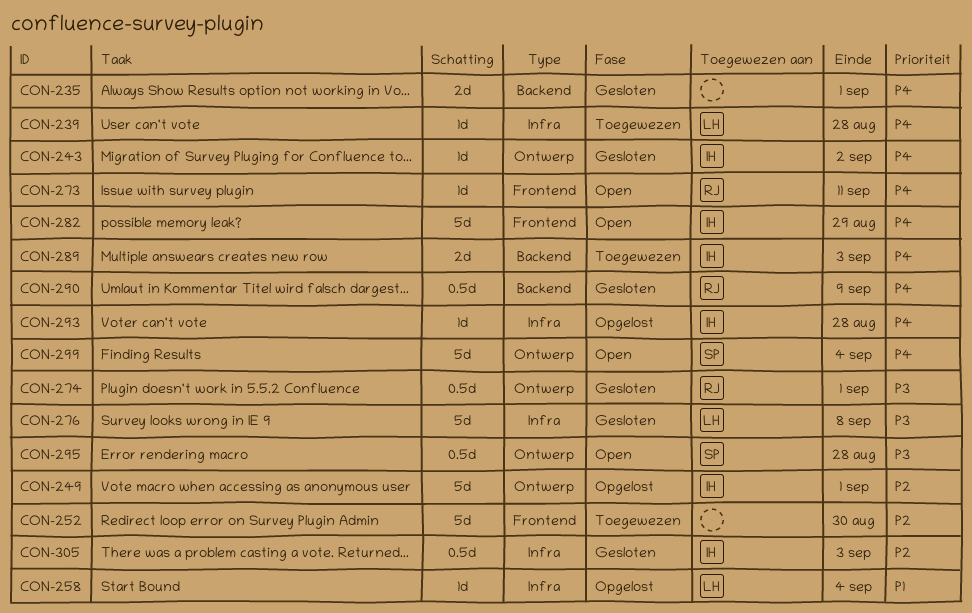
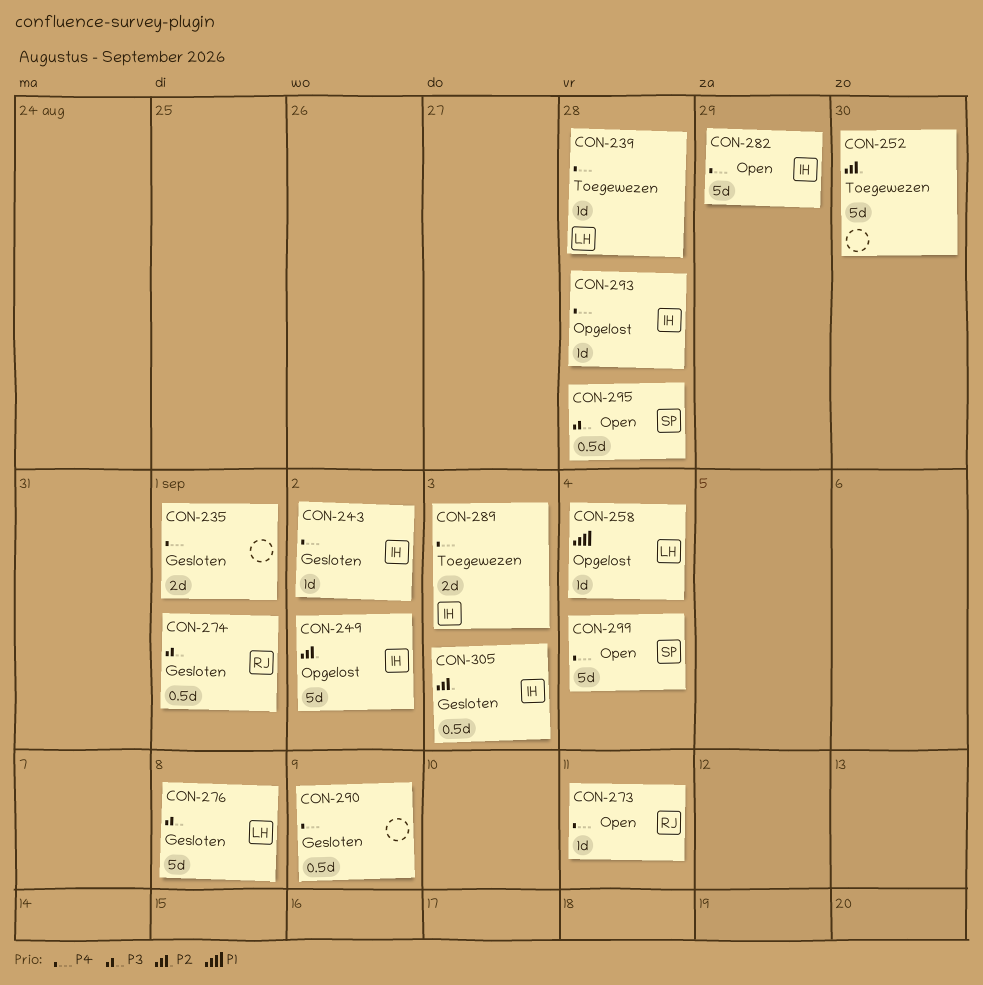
CON-249, due: Sep 1 -> Sep 2
CON-290, owner: RJ -> none

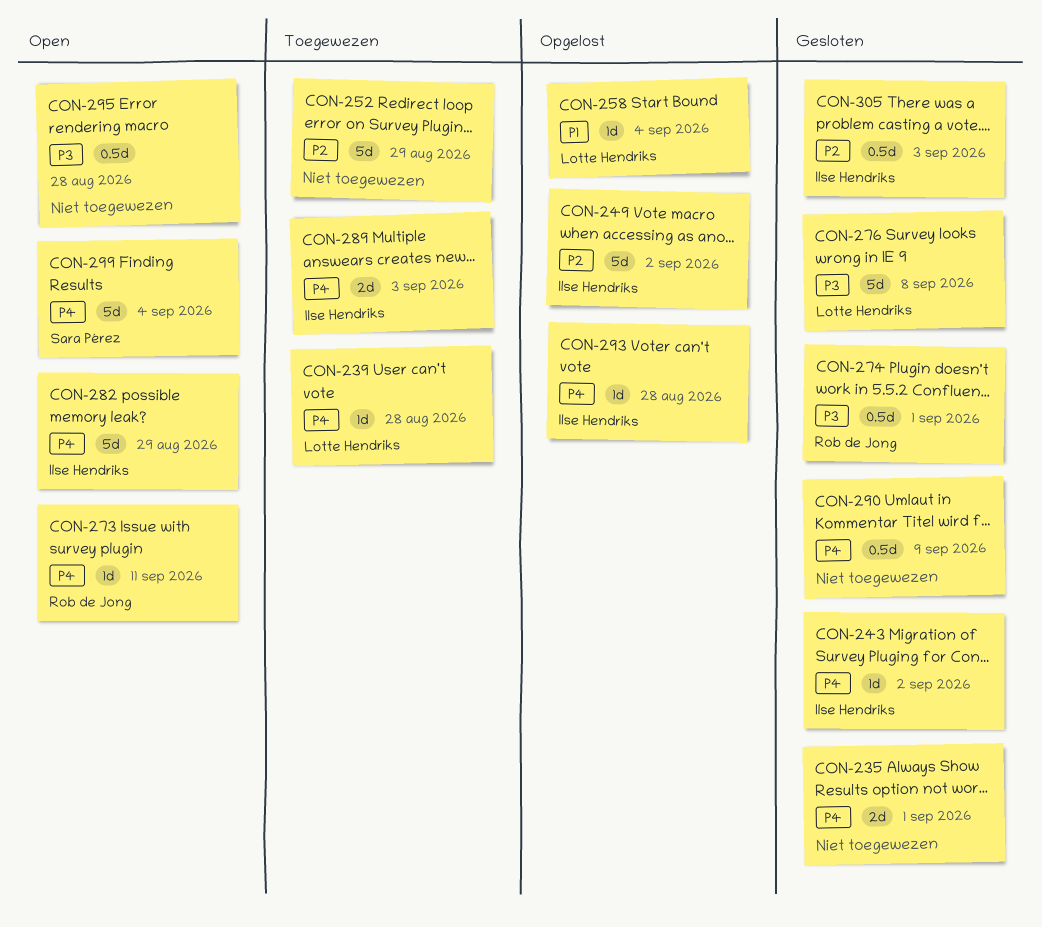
CON-252, due: Aug 30 -> Aug 29
CON-295, owner: Sara Pérez -> none

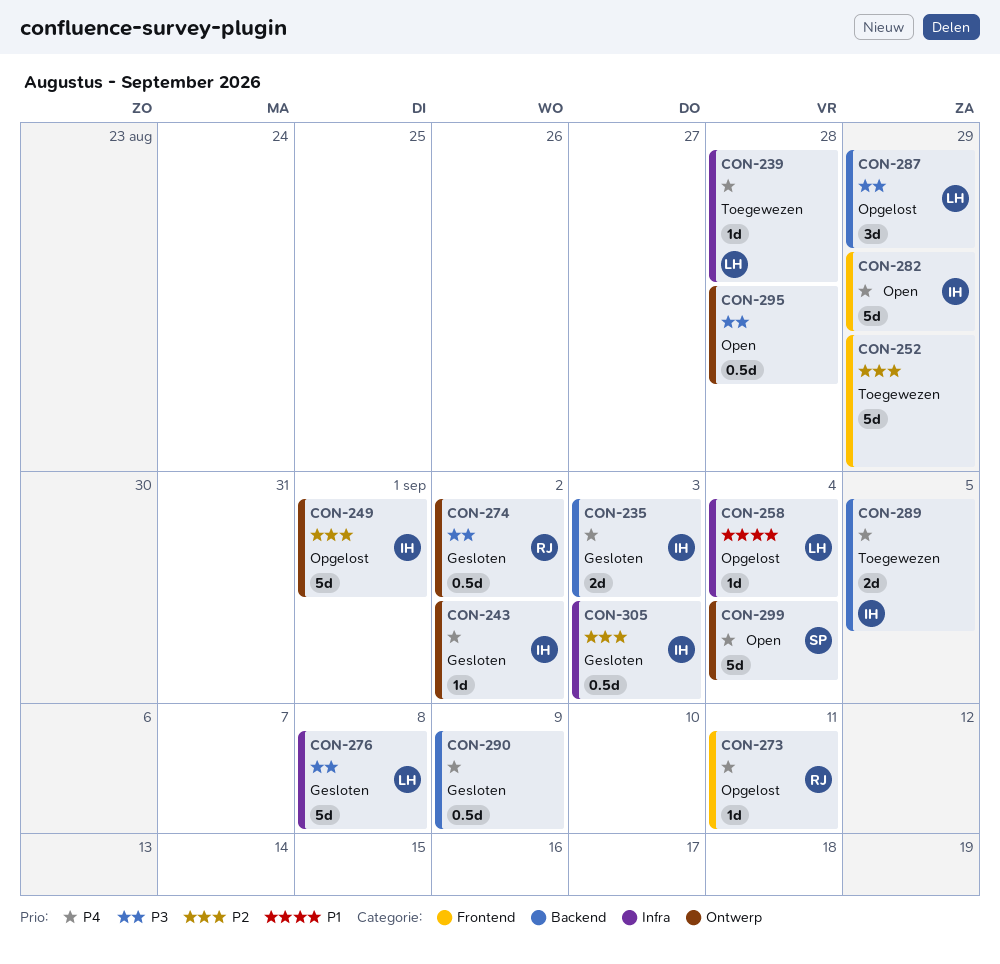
CON-235, owner: none -> Ilse Hendriks
CON-235, due: Sep 1 -> Sep 3
CON-249, due: Sep 2 -> Sep 1
CON-273, status: Open -> Opgelost
CON-274, due: Sep 1 -> Sep 2
CON-287: none -> present
CON-289, due: Sep 3 -> Sep 5
CON-293: present -> none

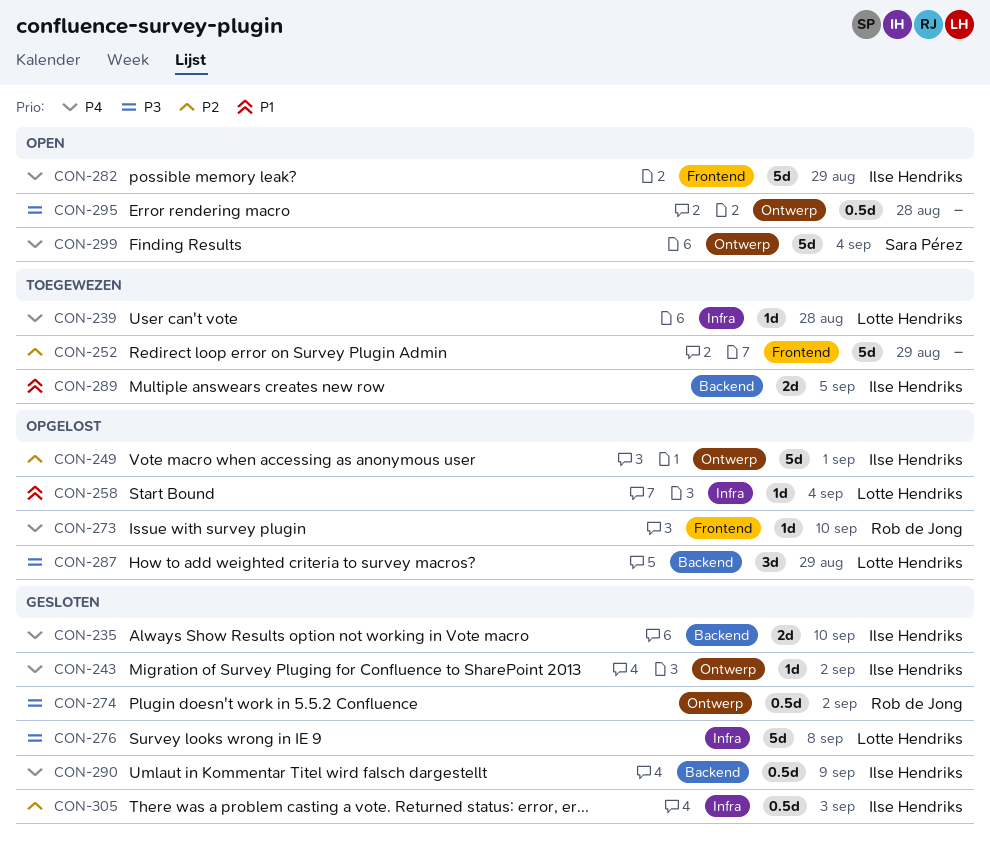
CON-235, due: Sep 3 -> Sep 10
CON-273, due: Sep 11 -> Sep 10
CON-289, priority: P4 -> P1
CON-290, owner: none -> Ilse Hendriks

